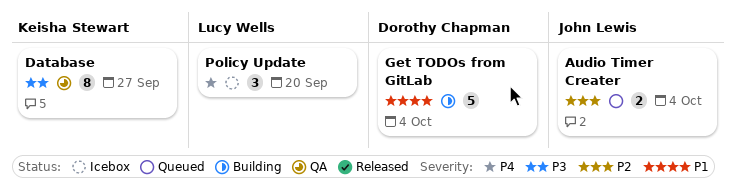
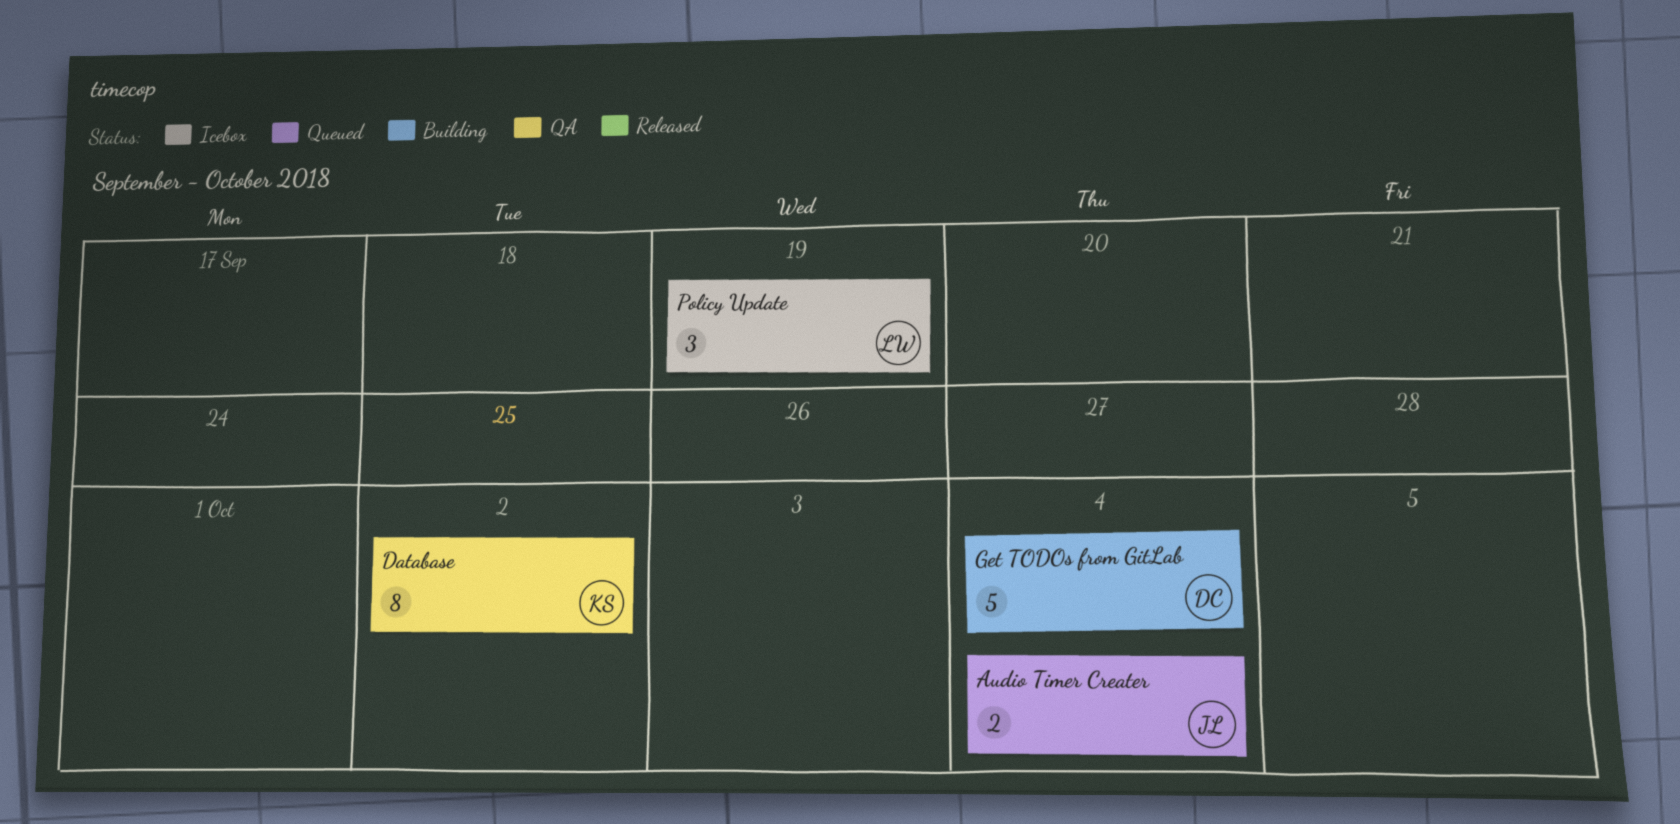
Database, due: Sep 27 -> Oct 2
Policy Update, due: Sep 20 -> Sep 19

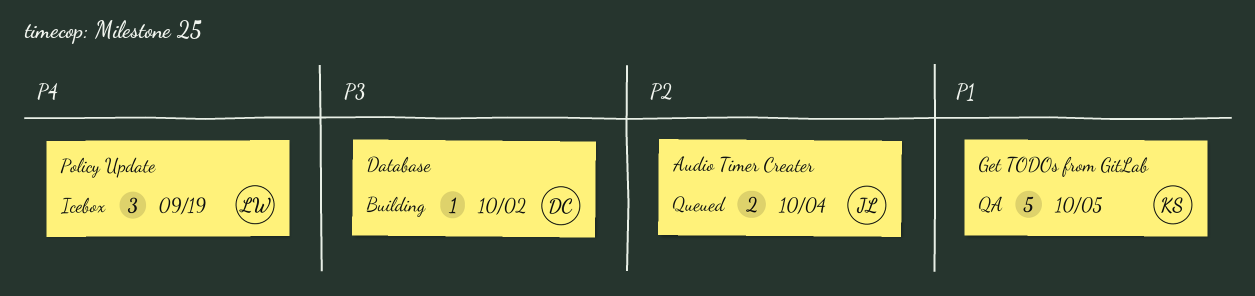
Database, status: QA -> Building
Database, owner: KS -> DC
Database, estimate: 8 -> 1
Get TODOs from GitLab, status: Building -> QA
Get TODOs from GitLab, owner: DC -> KS
Get TODOs from GitLab, due: Oct 4 -> Oct 5

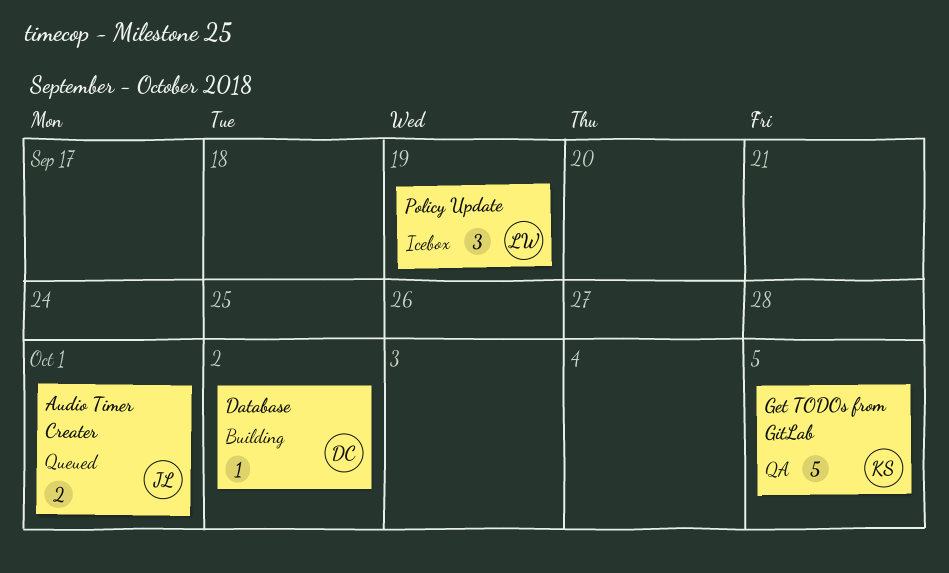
Audio Timer Creater, due: Oct 4 -> Oct 1

